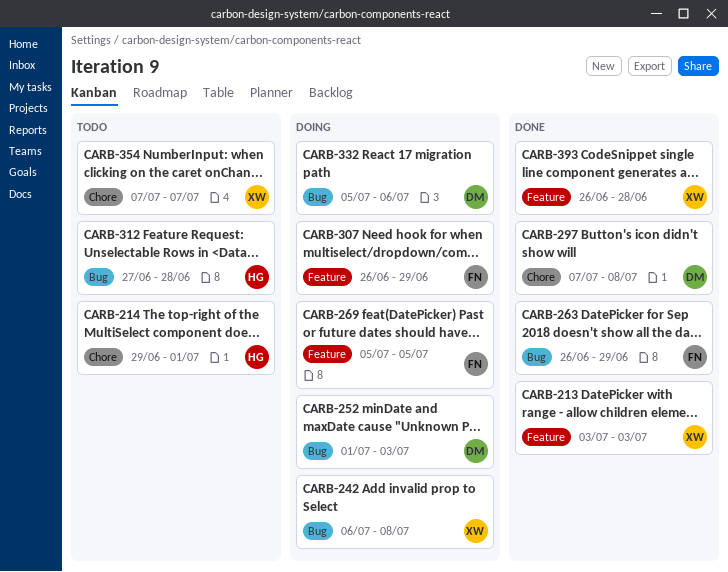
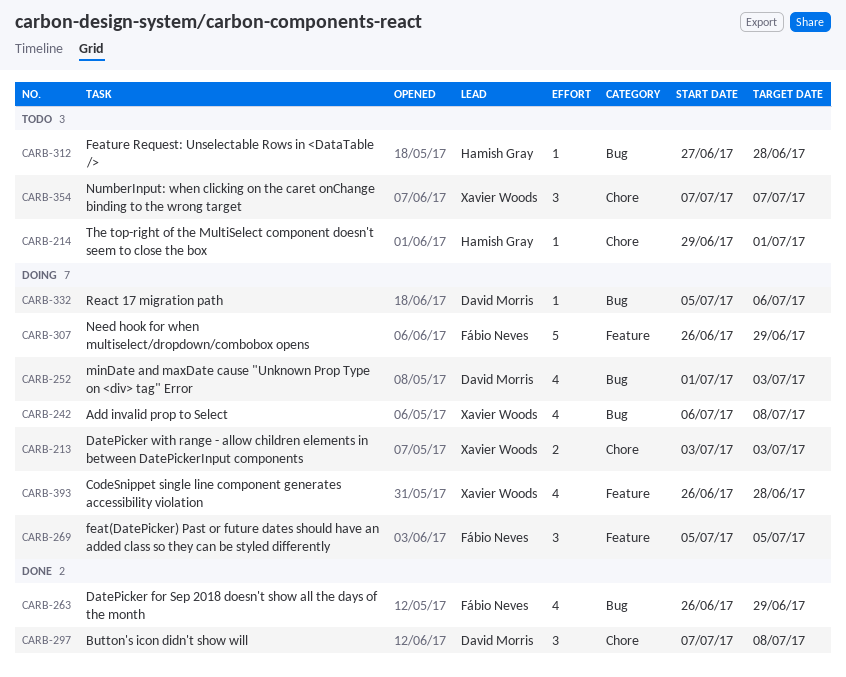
CARB-213, status: Done -> Doing
CARB-213, label: Feature -> Chore
CARB-393, status: Done -> Doing

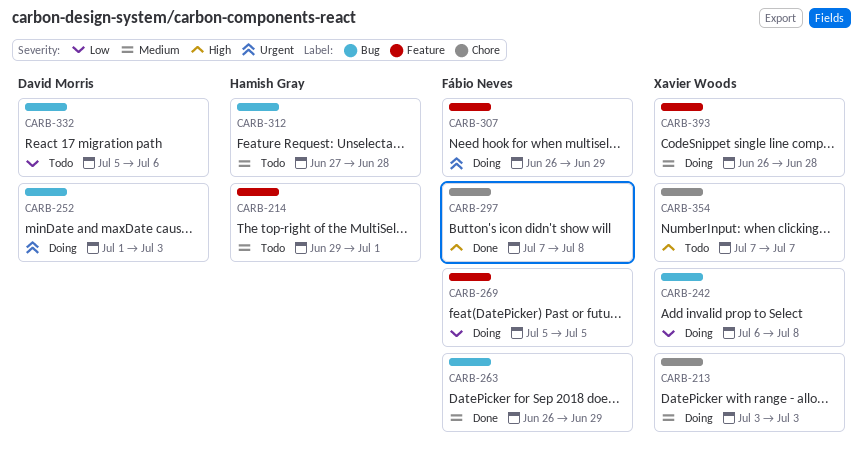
CARB-214, label: Chore -> Feature
CARB-297, owner: David Morris -> Fábio Neves
CARB-332, status: Doing -> Todo

